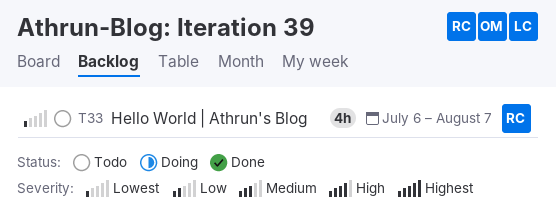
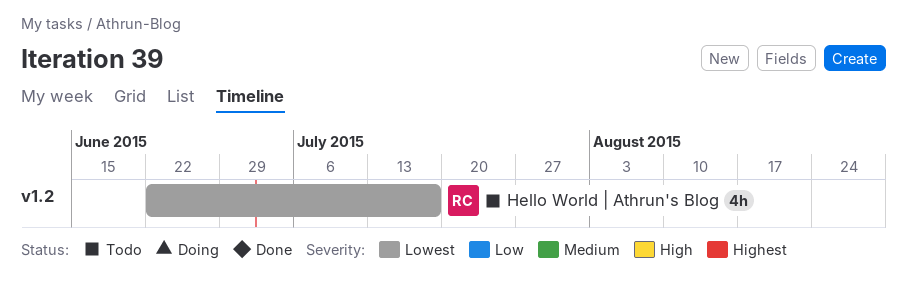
Hello World | Athrun's Blog, start: Jul 6 -> Jun 22
Hello World | Athrun's Blog, due: Aug 7 -> Jul 17

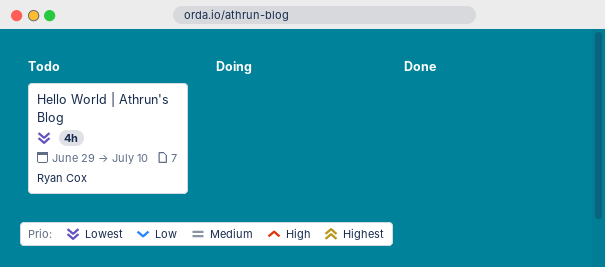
Hello World | Athrun's Blog, start: Jun 22 -> Jun 29
Hello World | Athrun's Blog, due: Jul 17 -> Jul 10

